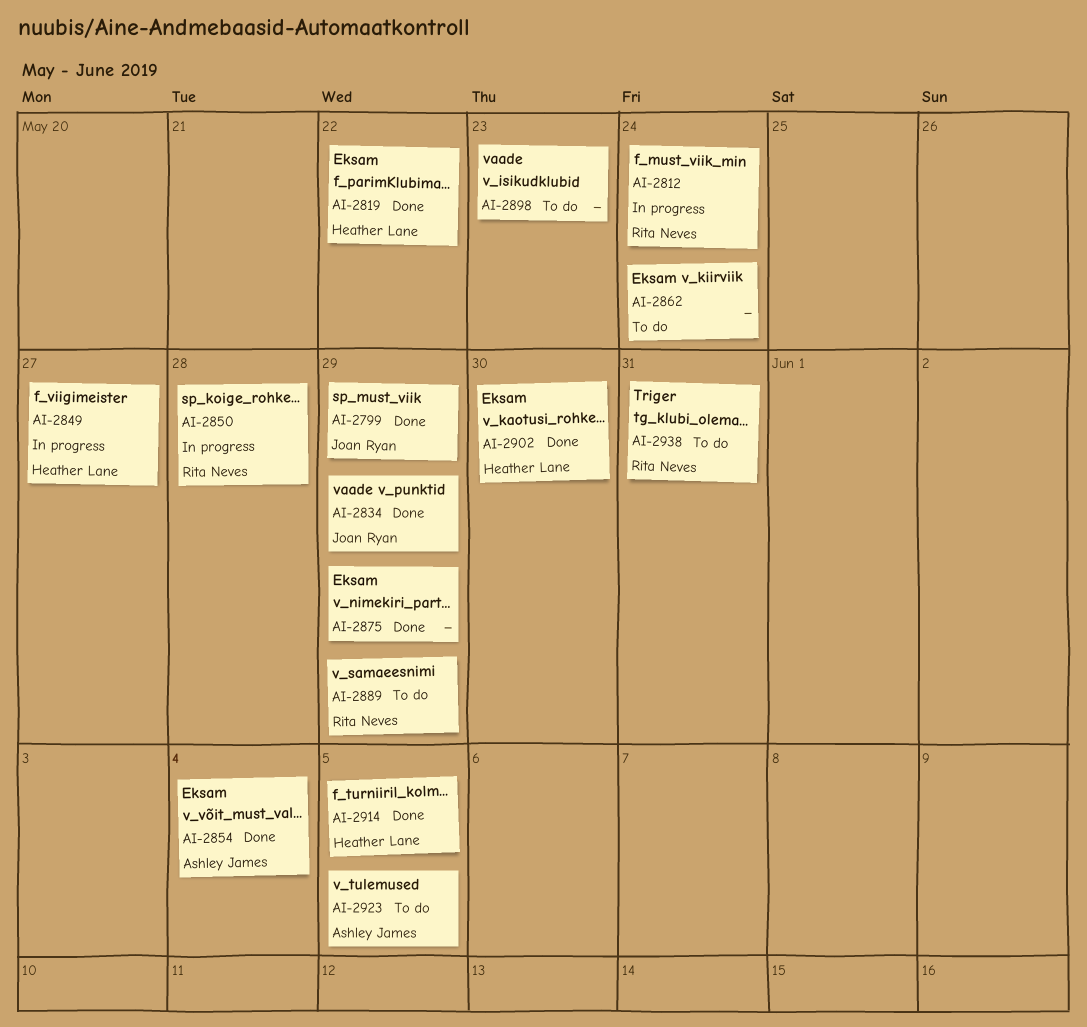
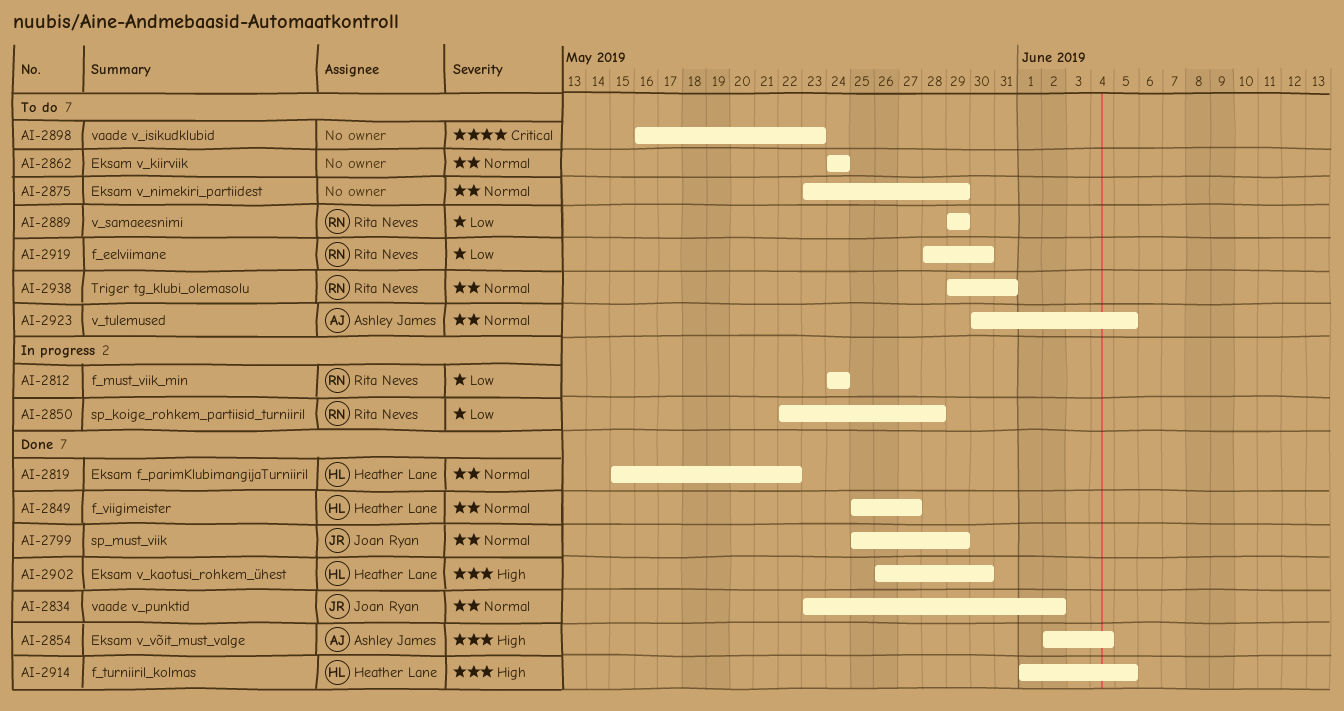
AI-2834, due: May 29 -> Jun 2
AI-2849, status: In progress -> Done
AI-2875, status: Done -> To do
AI-2919: none -> present

